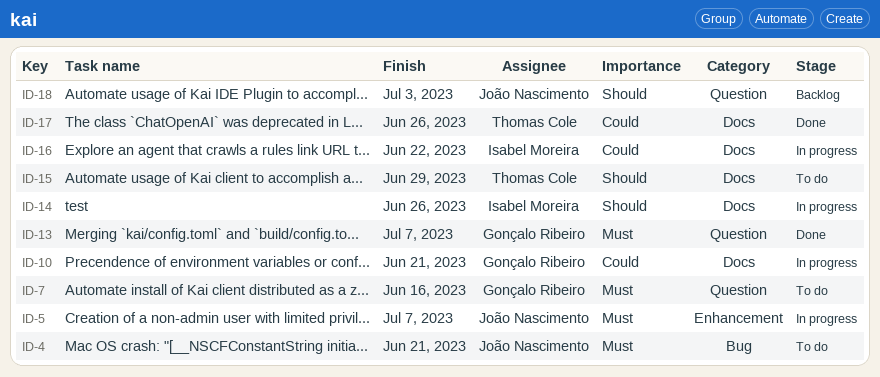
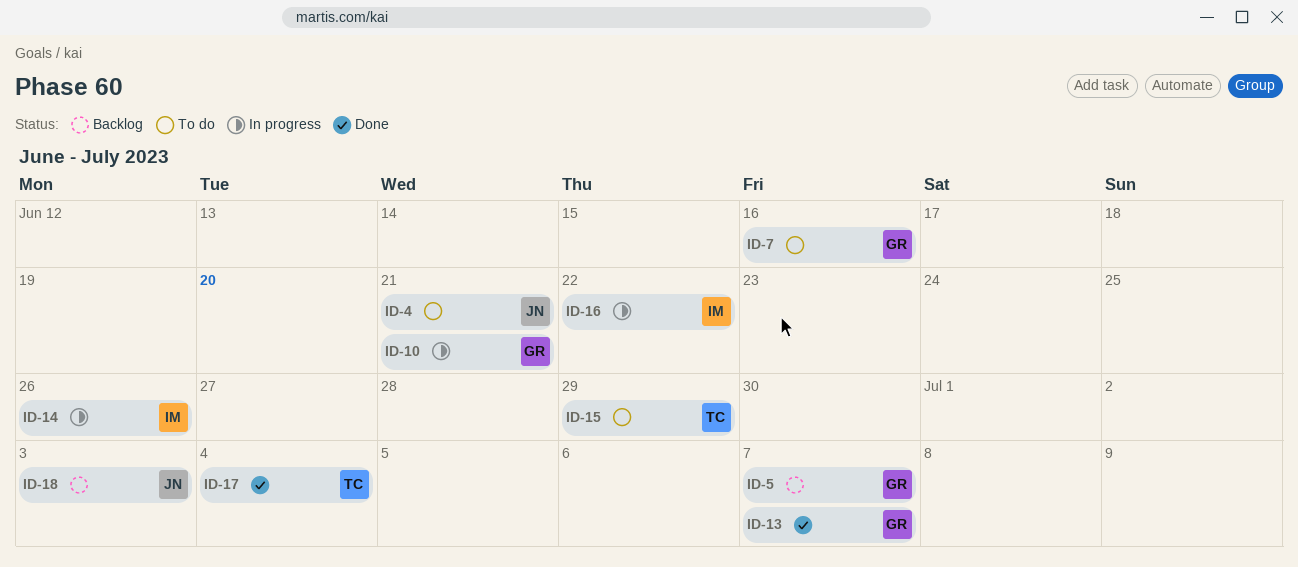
ID-5, status: In progress -> Backlog
ID-5, owner: João Nascimento -> Gonçalo Ribeiro
ID-17, due: Jun 26 -> Jul 4

